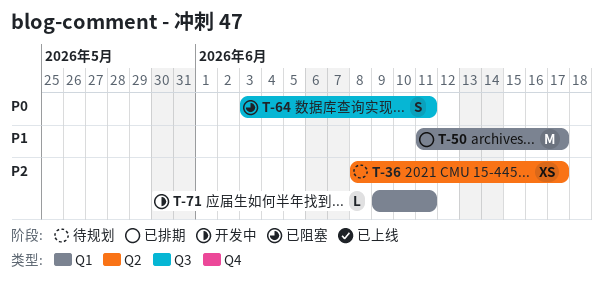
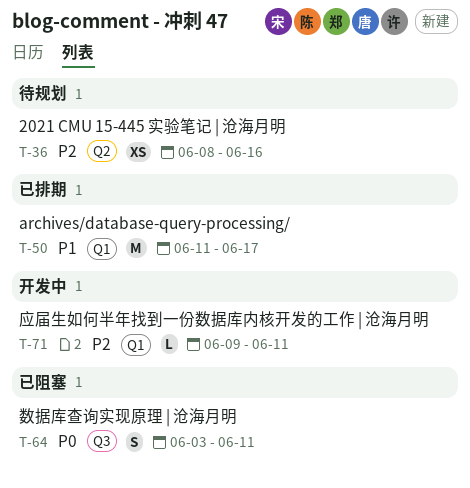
T-36, due: Jun 17 -> Jun 16

